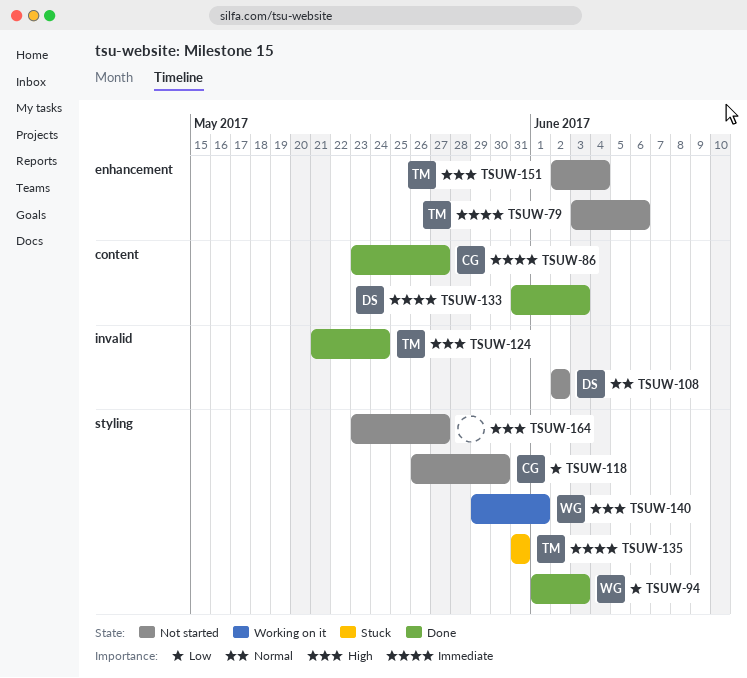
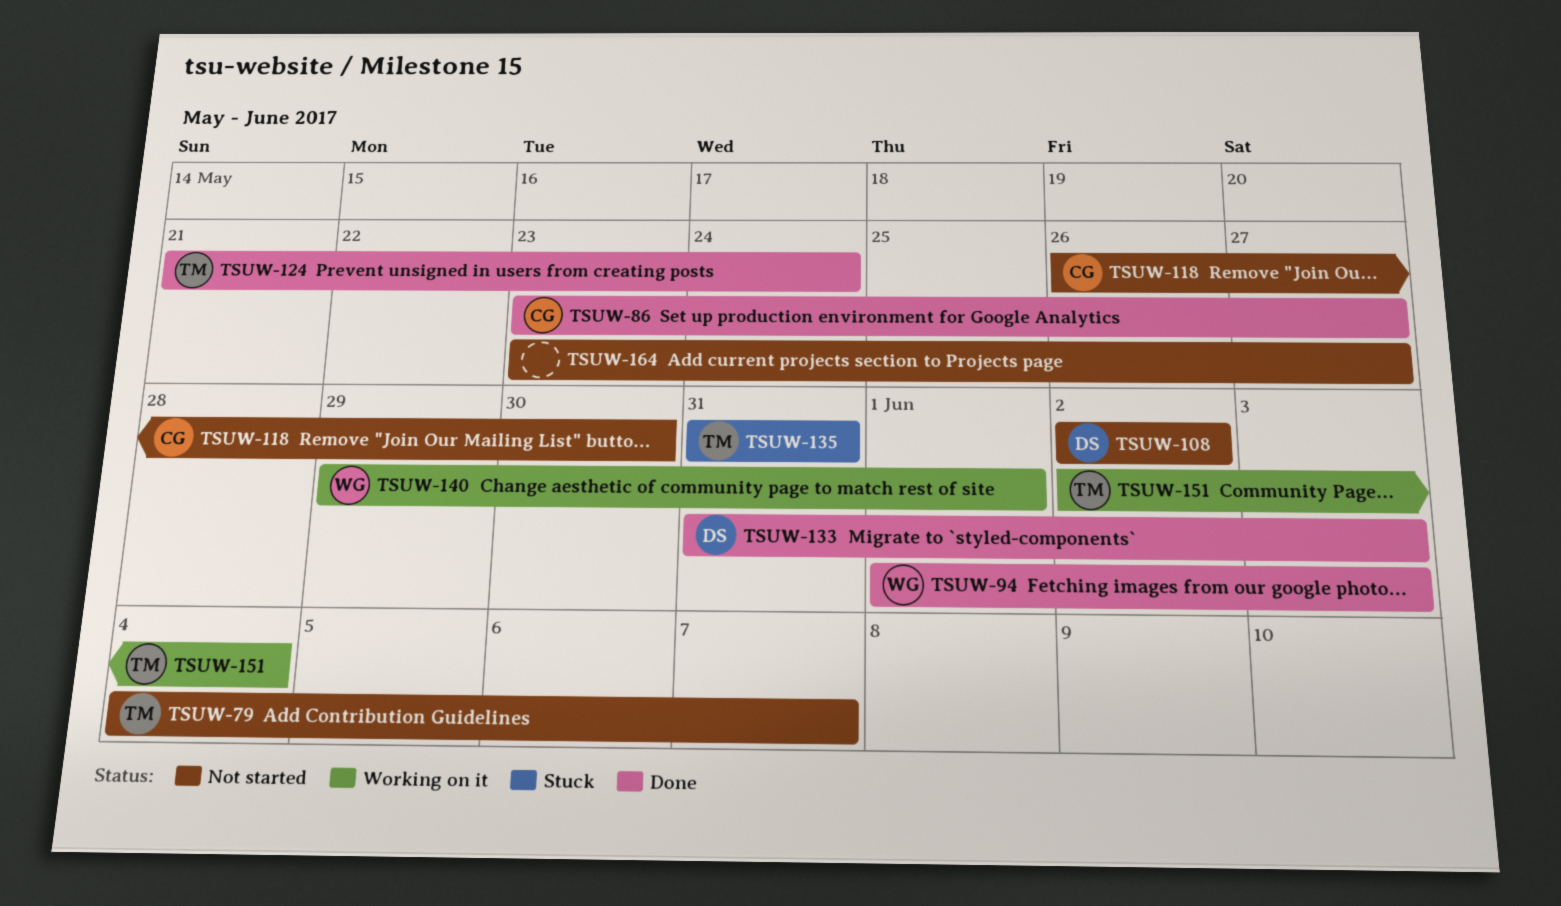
TSUW-79, start: Jun 3 -> Jun 4
TSUW-79, due: Jun 6 -> Jun 7
TSUW-151, status: Not started -> Working on it

